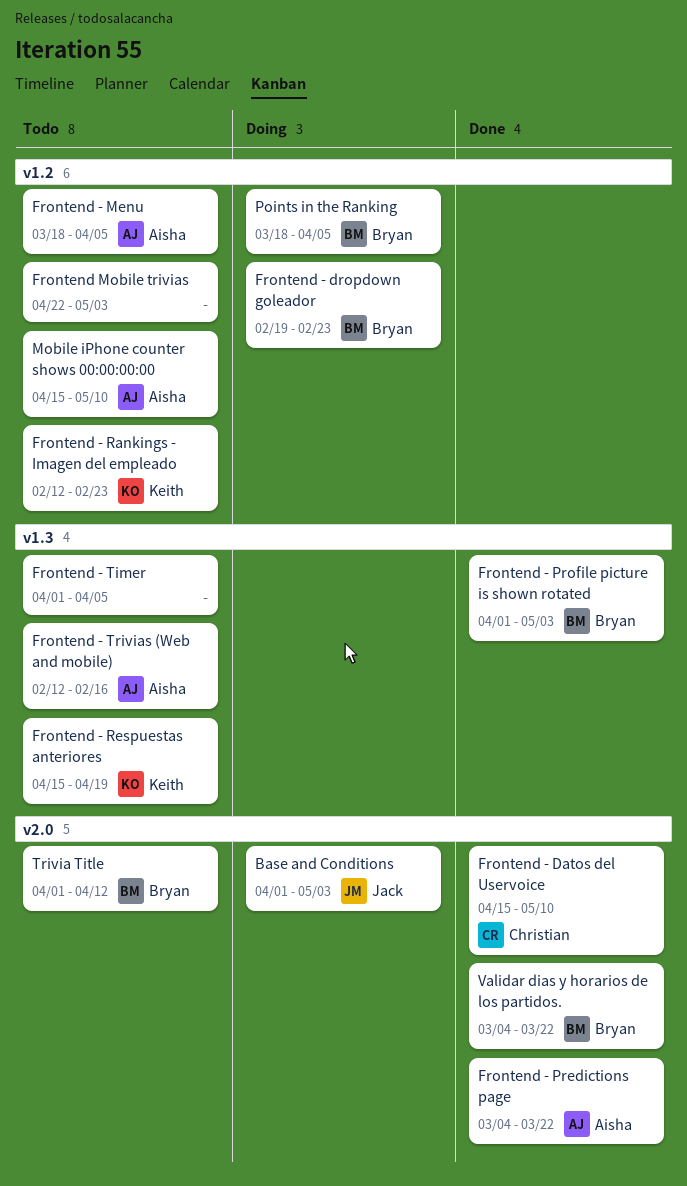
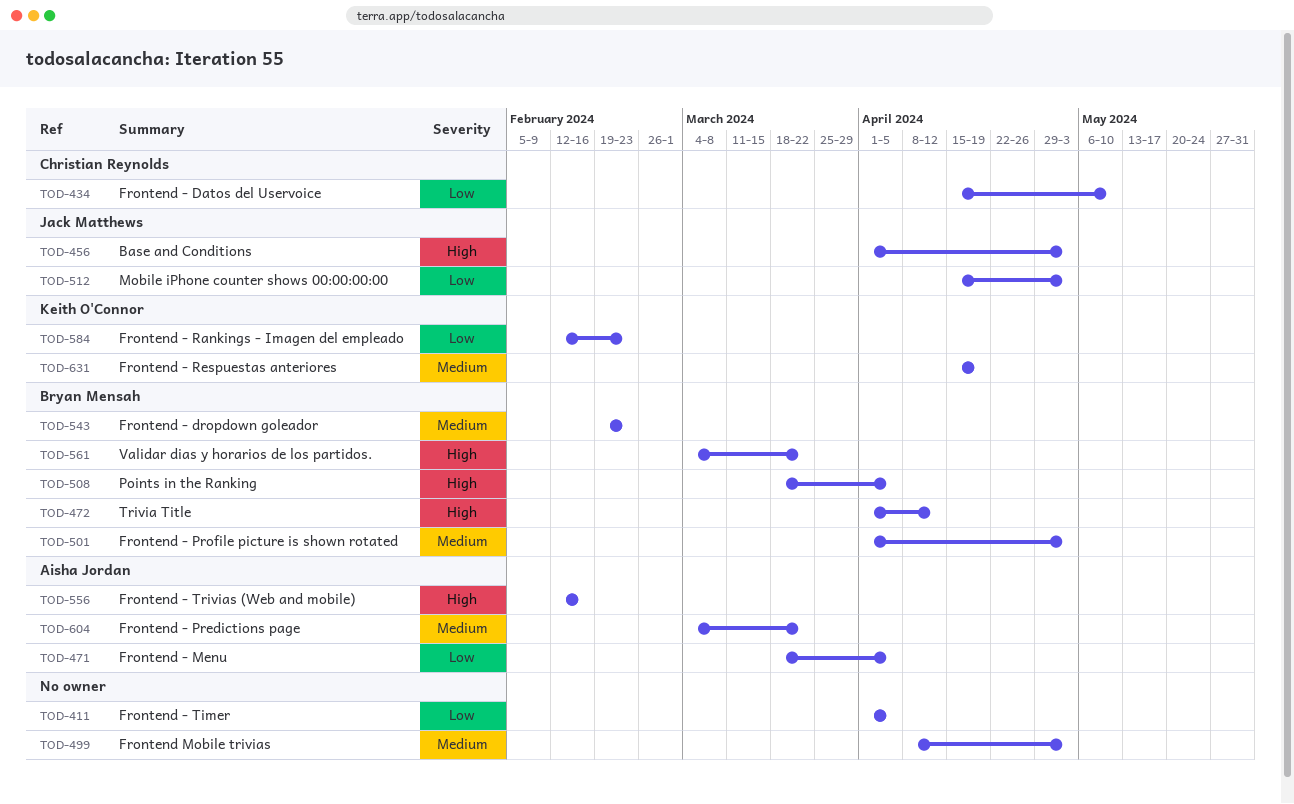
Frontend Mobile trivias, start: Apr 22 -> Apr 8
Mobile iPhone counter shows 00:00:00:00, owner: Aisha Jordan -> Jack Matthews
Mobile iPhone counter shows 00:00:00:00, due: May 10 -> May 3

